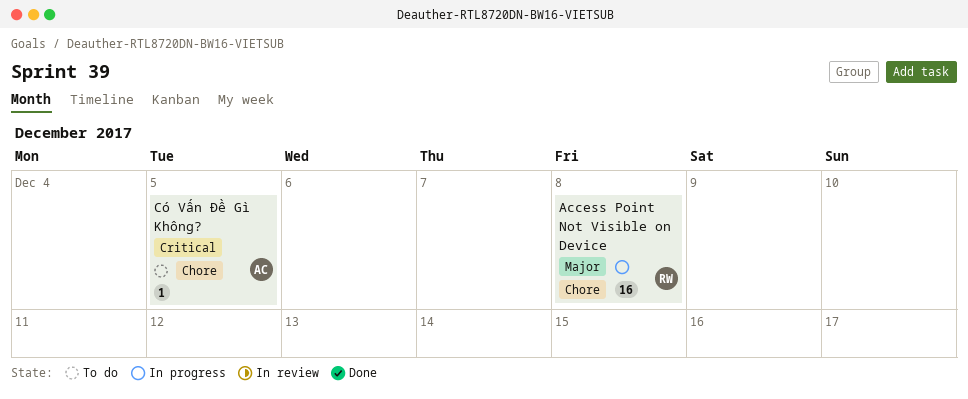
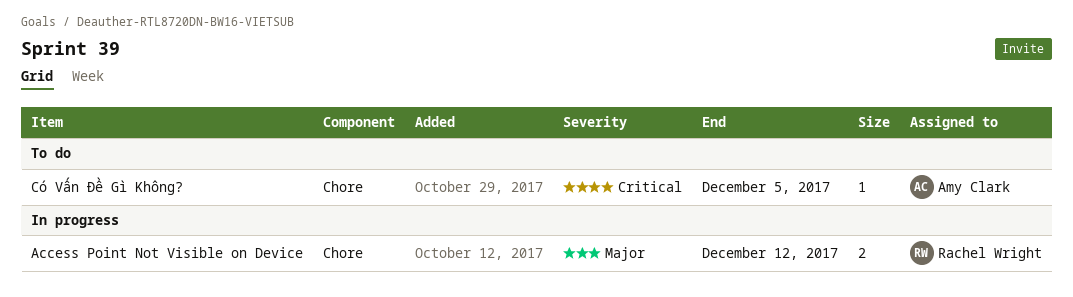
Access Point Not Visible on Device, estimate: 16 -> 2
Access Point Not Visible on Device, due: Dec 8 -> Dec 12

